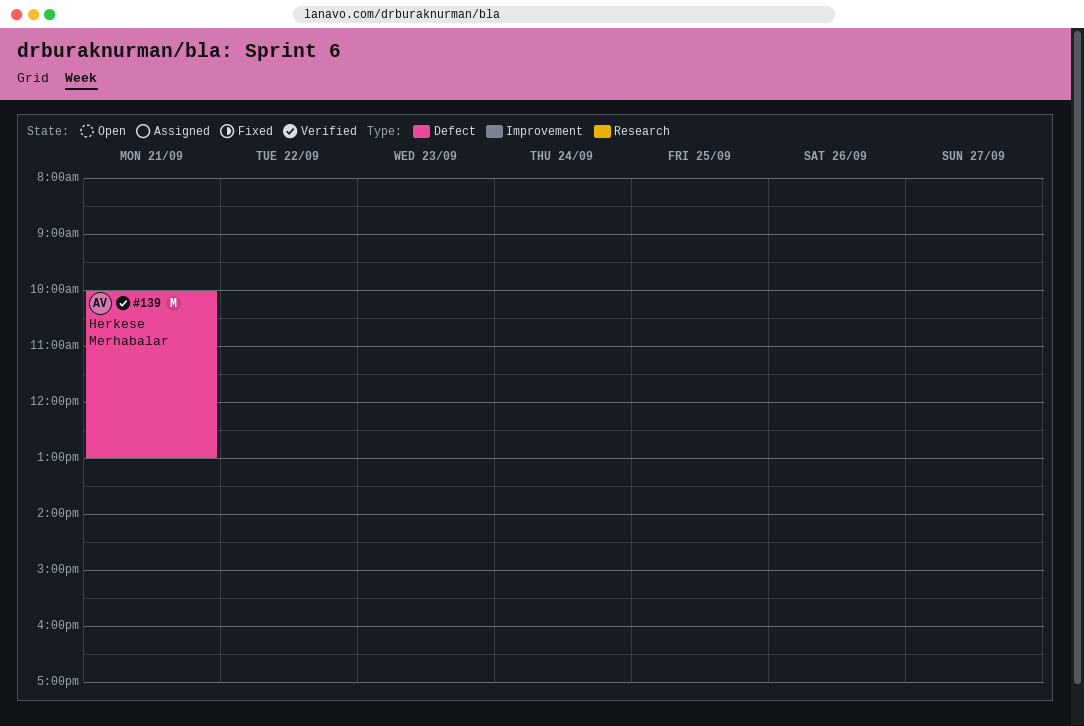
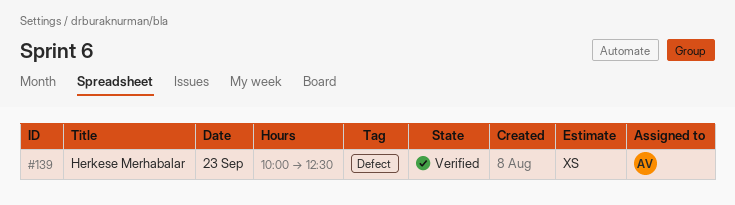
#139, estimate: M -> XS
#139, day: Sep 21 -> Sep 23
#139, ends: 13:00 -> 12:30

